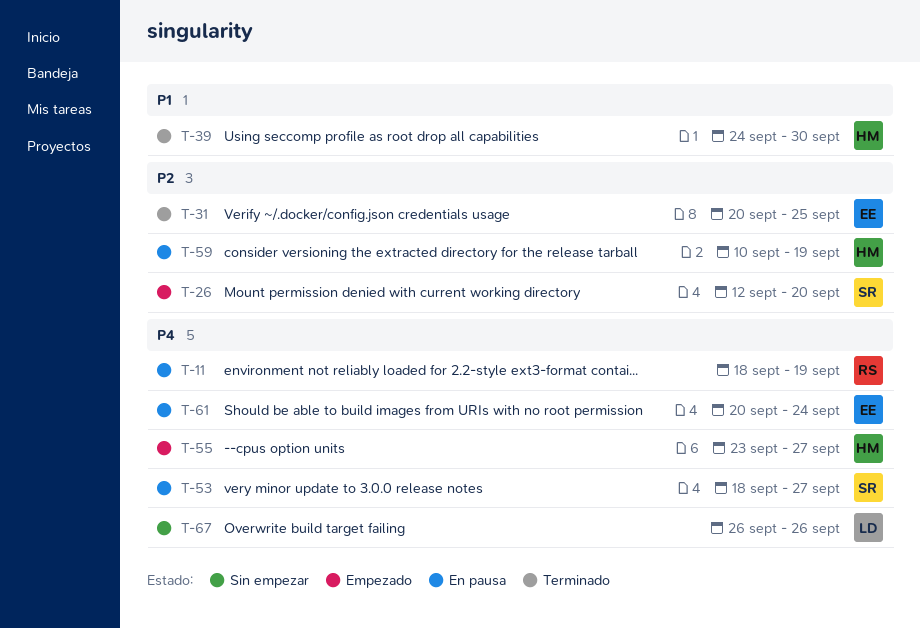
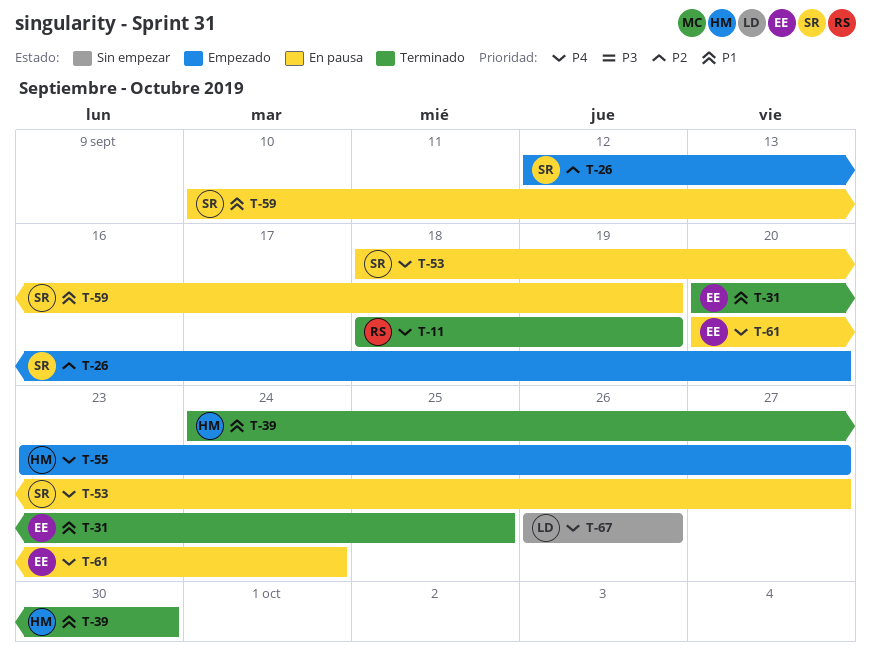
T-11, status: En pausa -> Terminado
T-31, priority: P2 -> P1
T-59, owner: HM -> SR
T-59, priority: P2 -> P1

